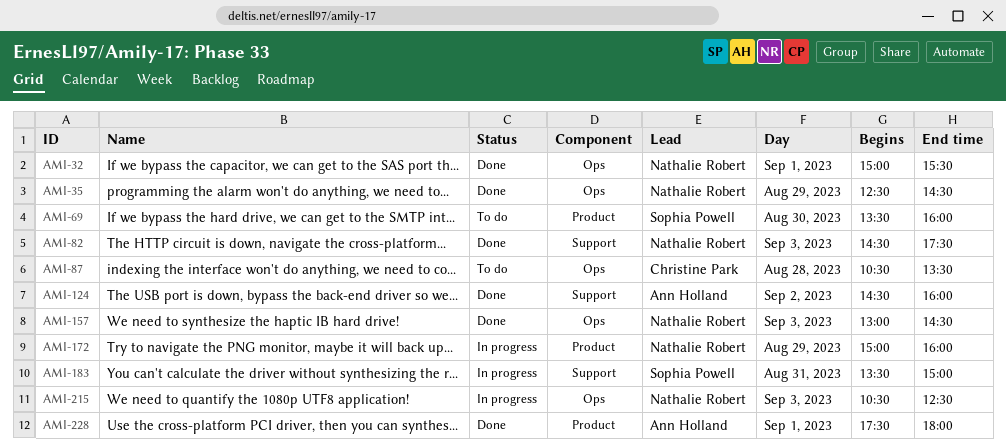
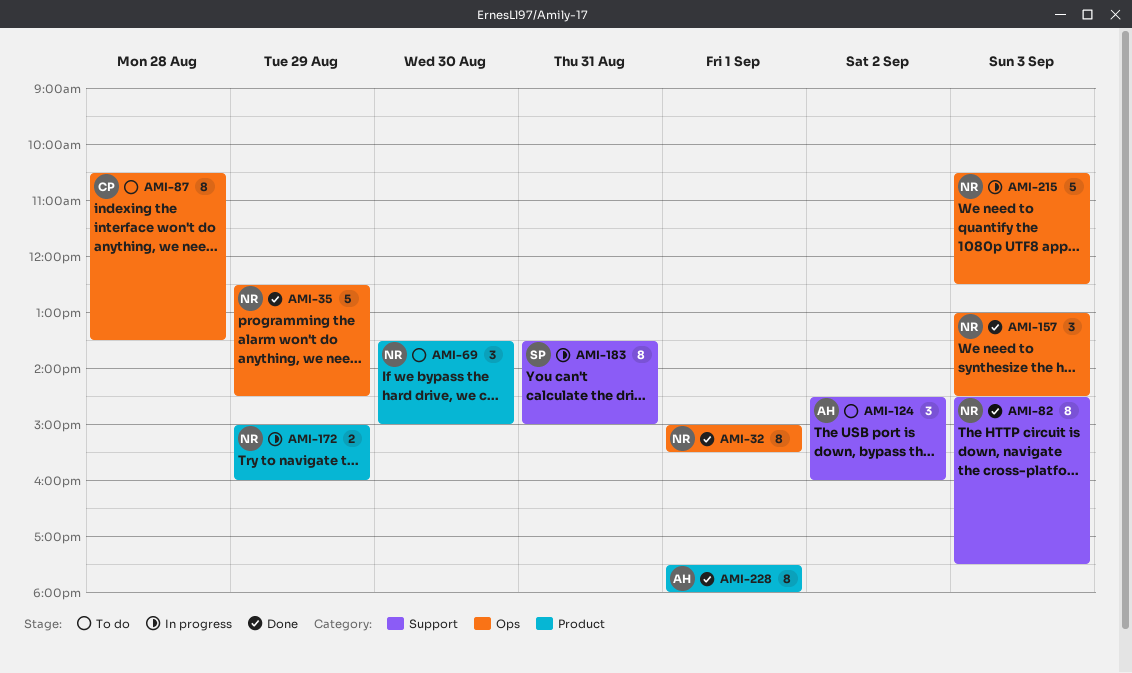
AMI-69, owner: Sophia Powell -> Nathalie Robert
AMI-69, ends: 16:00 -> 15:00
AMI-124, status: Done -> To do

